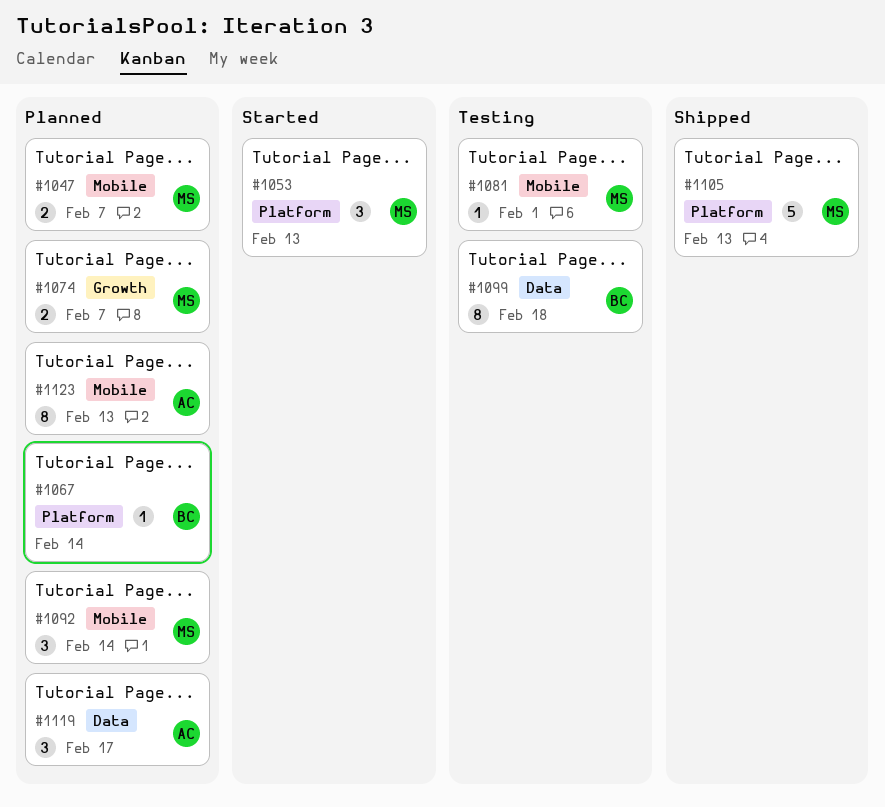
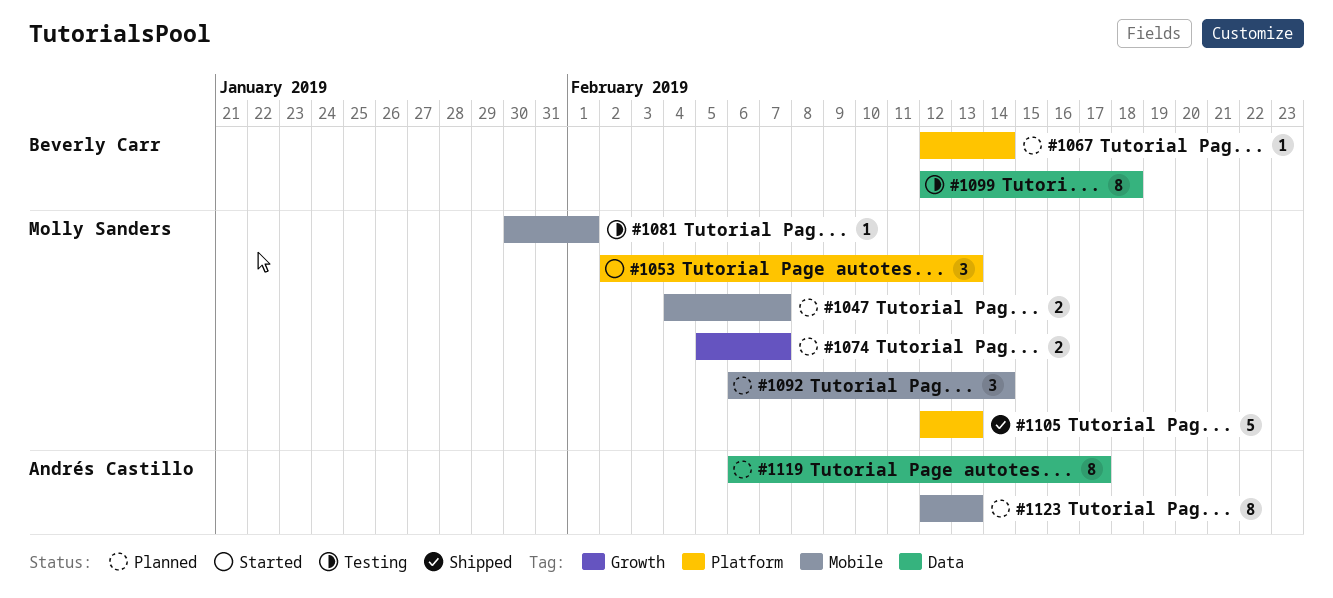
#1119, estimate: 3 -> 8

